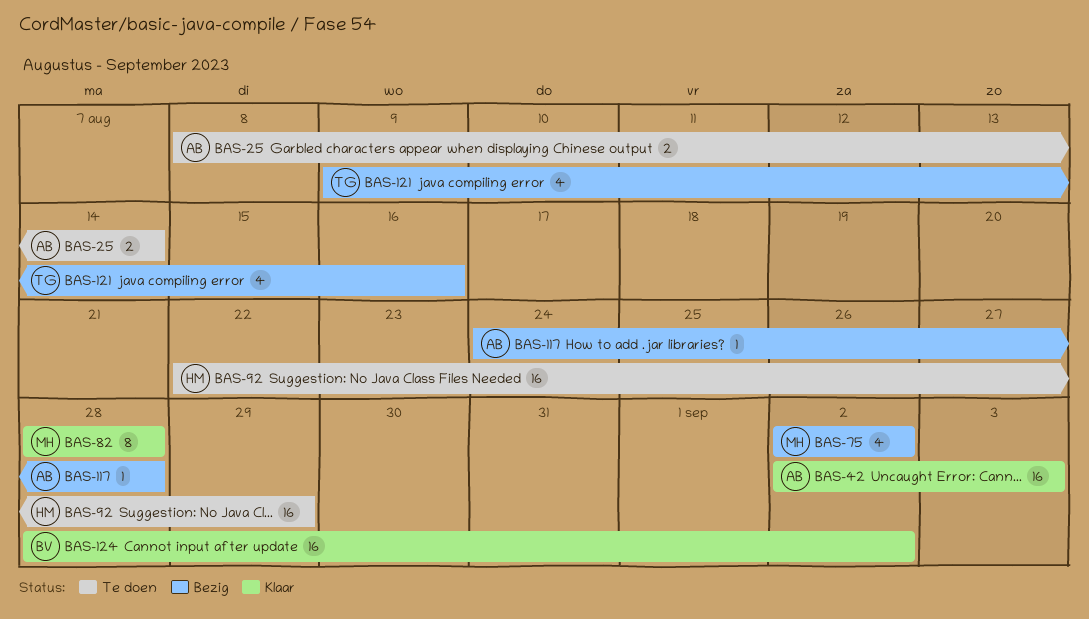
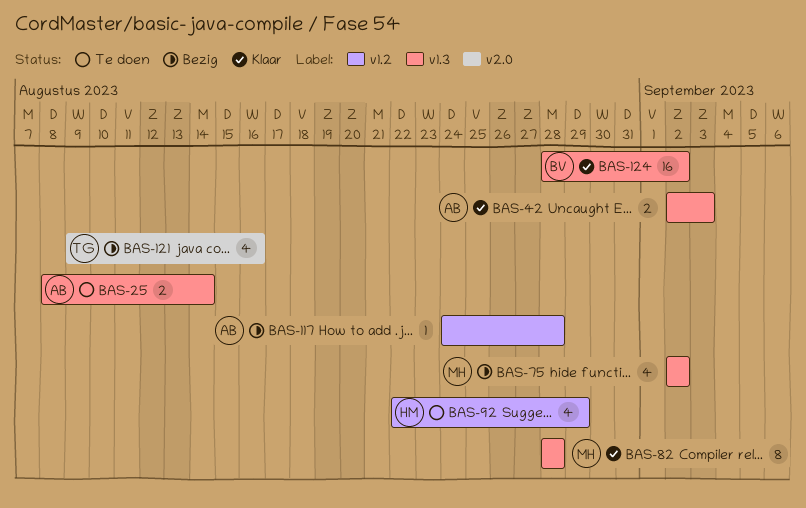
BAS-42, estimate: 16 -> 2
BAS-92, estimate: 16 -> 4

